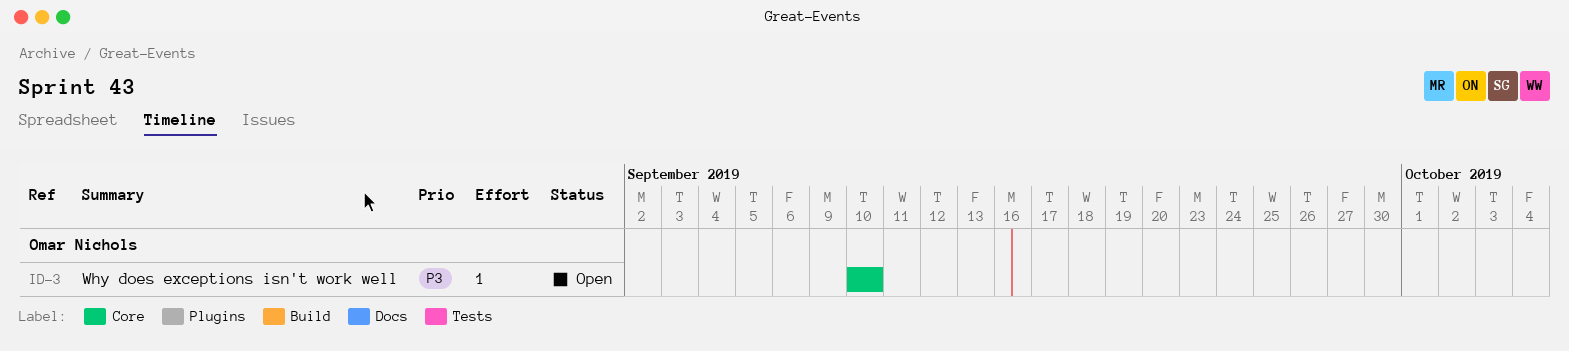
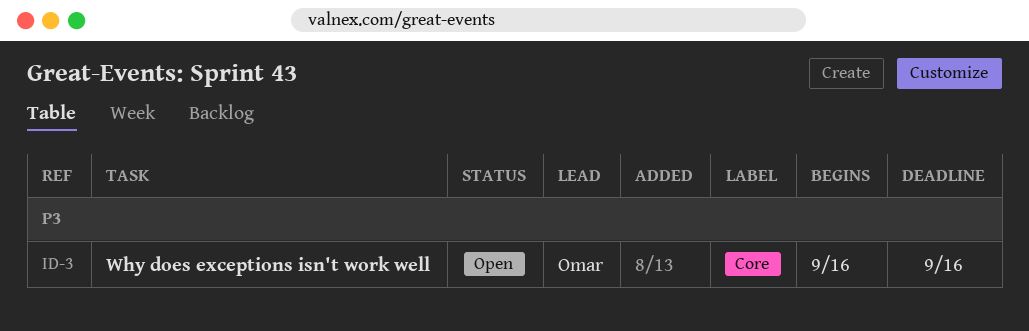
ID-3, start: Sep 10 -> Sep 16
ID-3, due: Sep 10 -> Sep 16

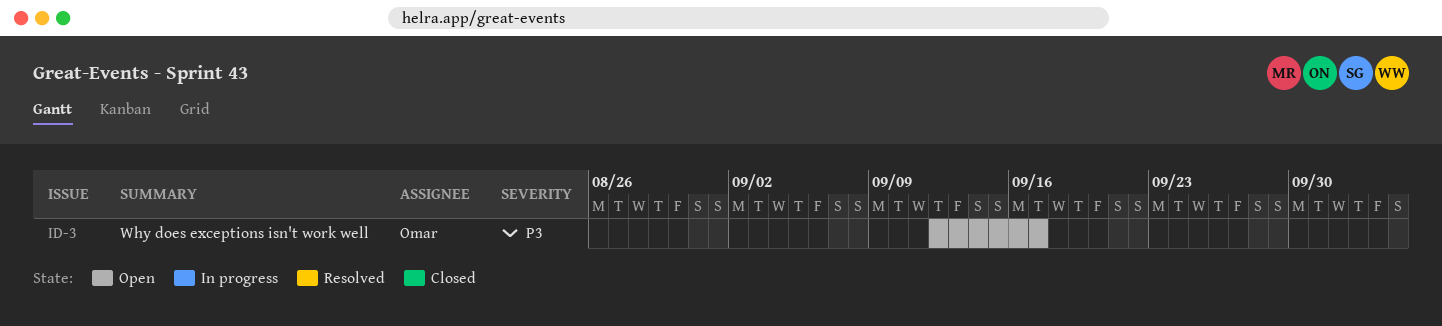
ID-3, start: Sep 16 -> Sep 12
ID-3, due: Sep 16 -> Sep 17

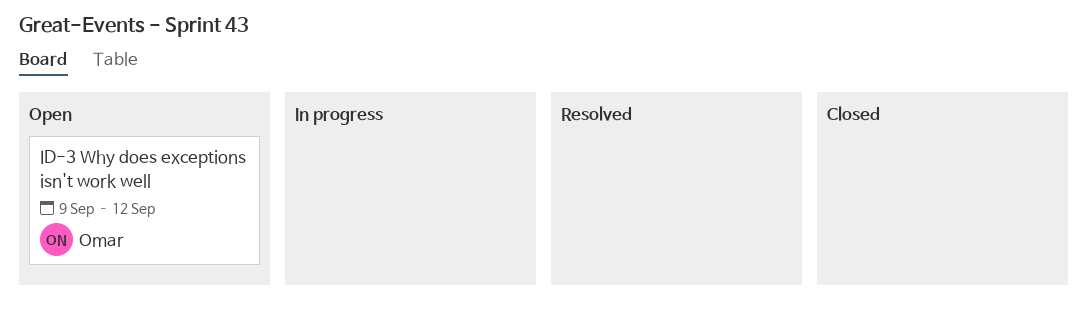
ID-3, start: Sep 12 -> Sep 9
ID-3, due: Sep 17 -> Sep 12

